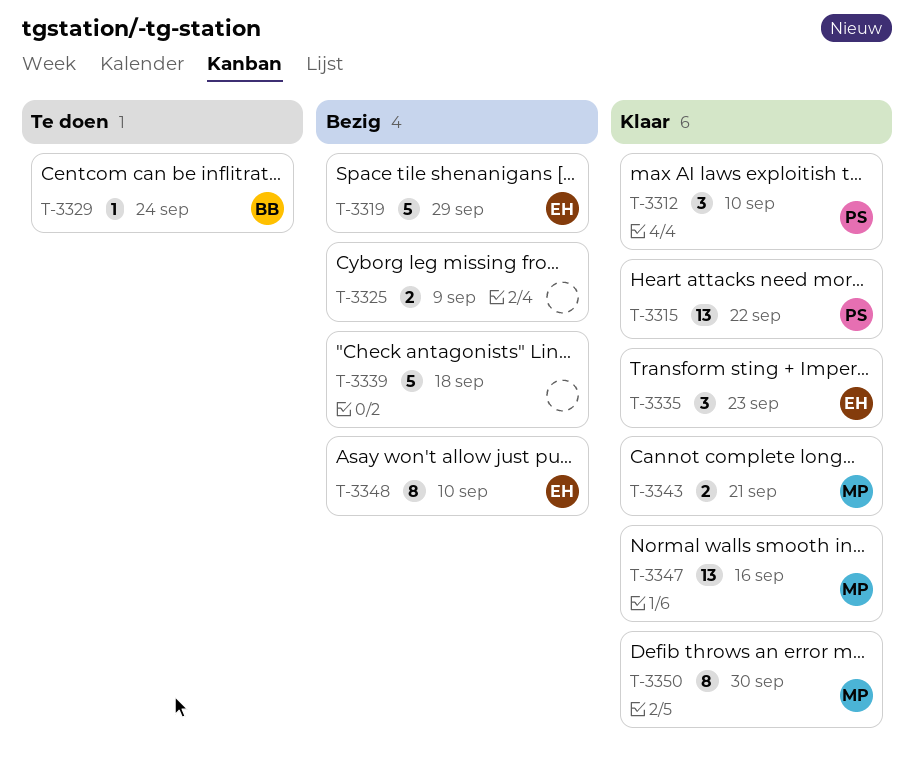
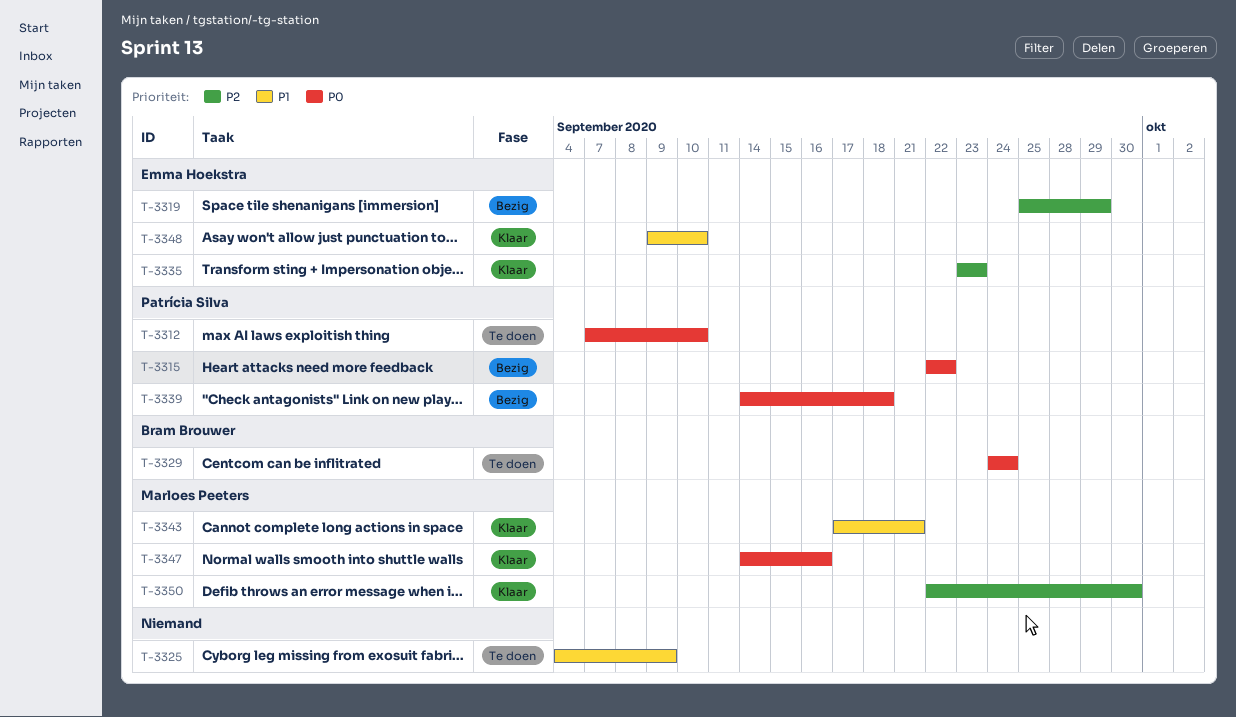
T-3312, status: Klaar -> Te doen
T-3315, status: Klaar -> Bezig
T-3325, status: Bezig -> Te doen
T-3339, owner: none -> Patrícia Silva
T-3348, status: Bezig -> Klaar

